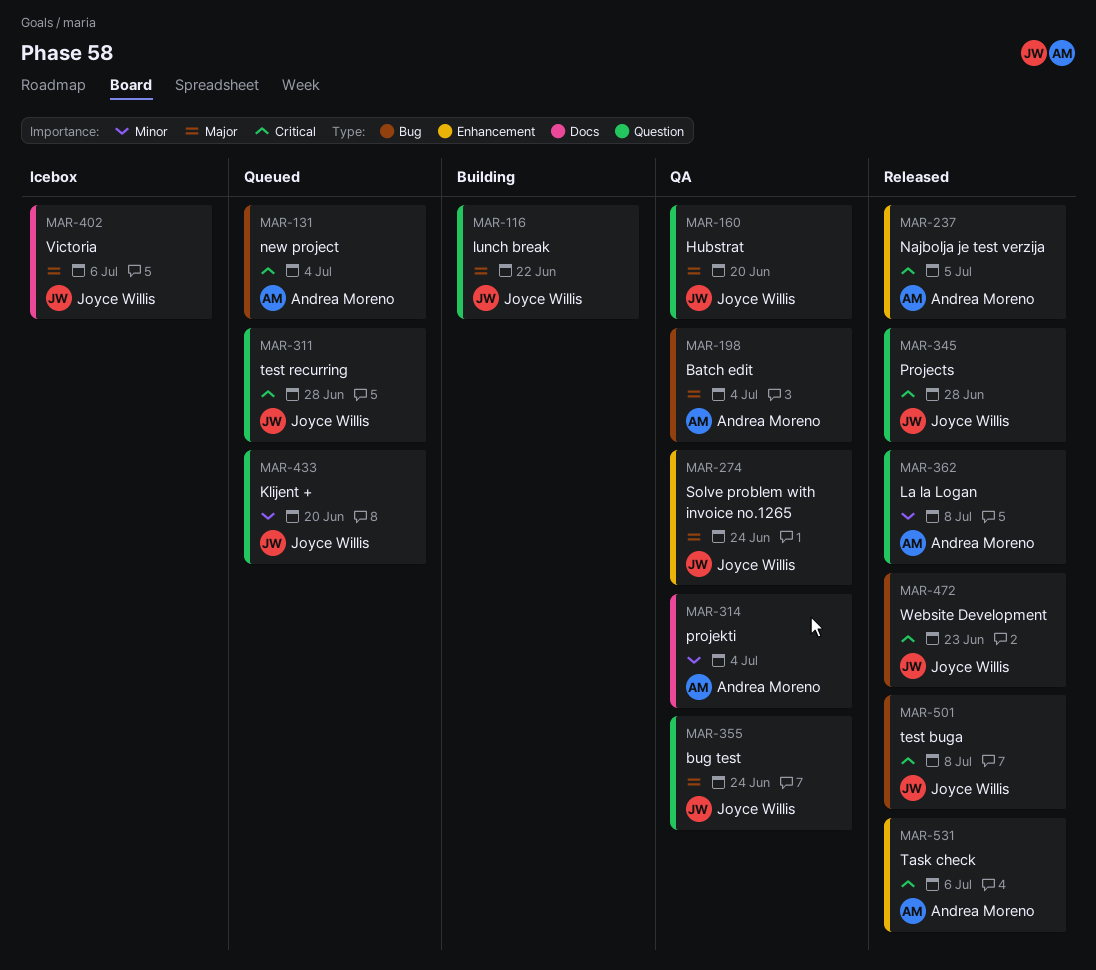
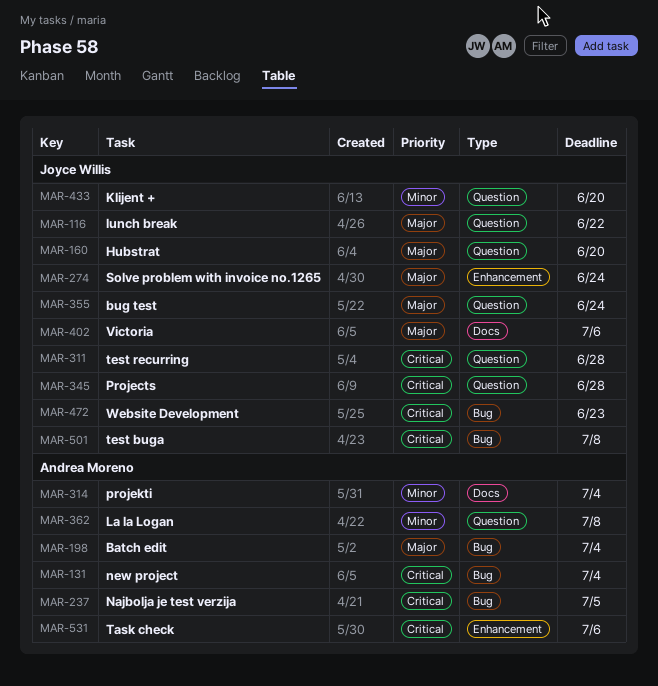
MAR-237, label: Enhancement -> Bug

